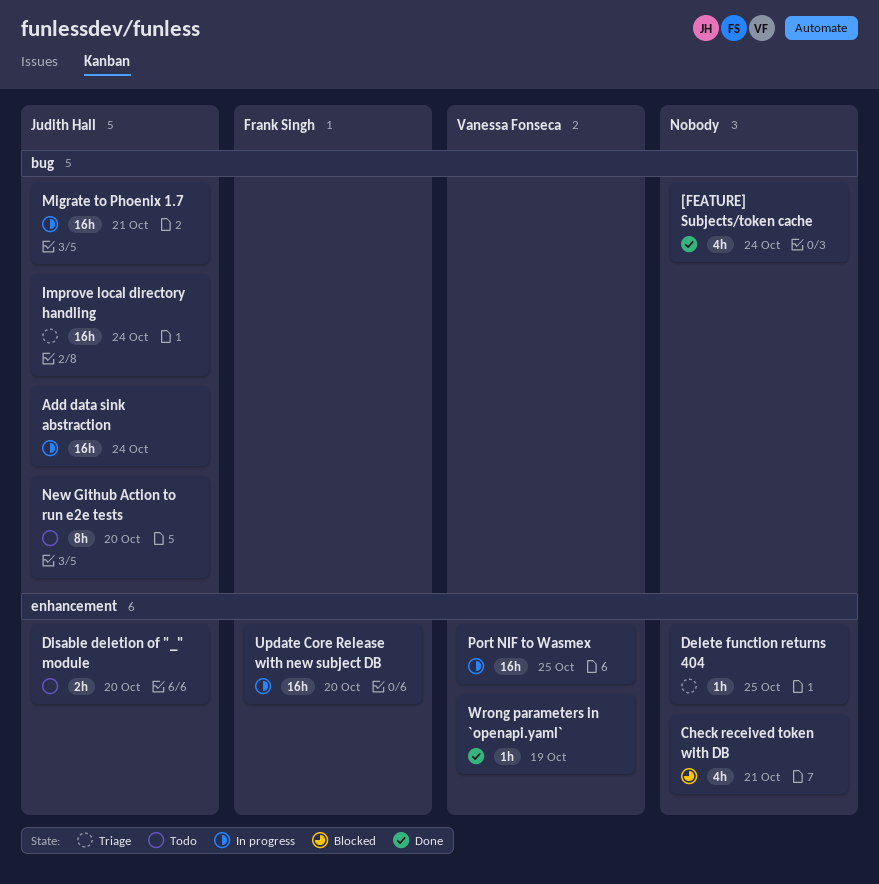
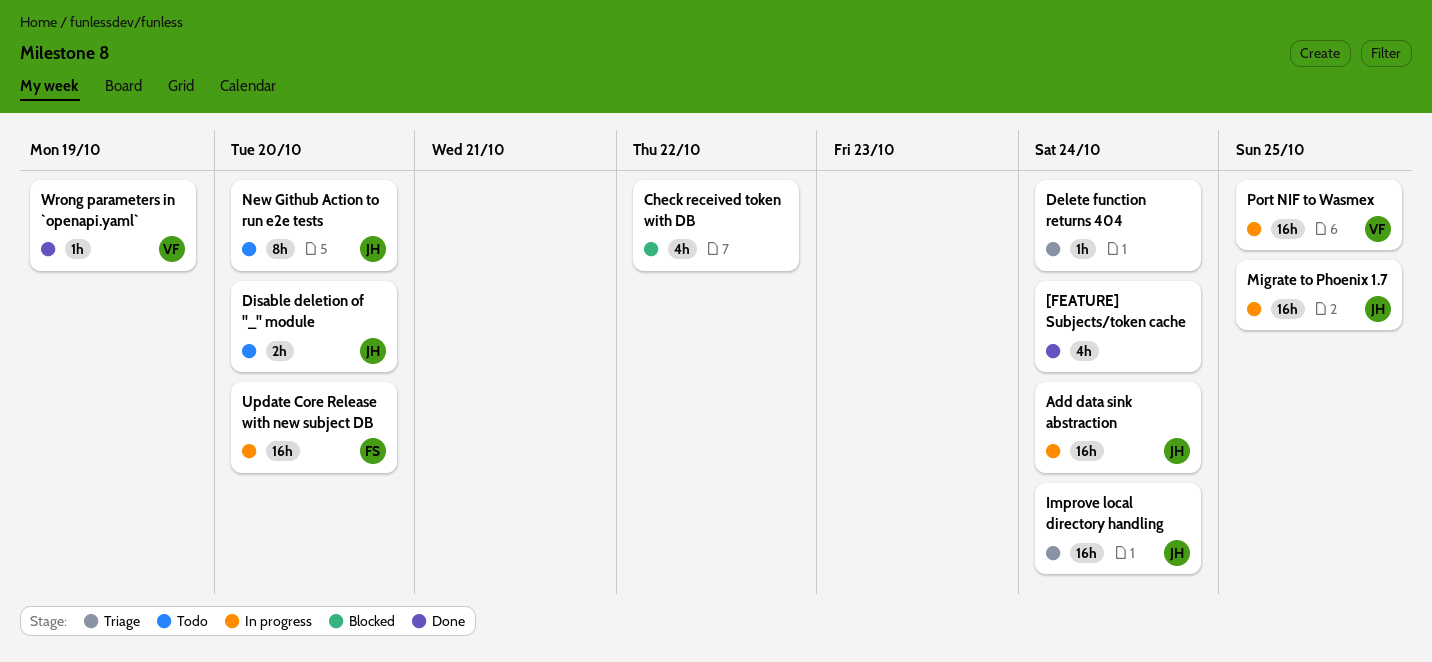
Check received token with DB, due: Oct 21 -> Oct 22
Delete function returns 404, due: Oct 25 -> Oct 24
Migrate to Phoenix 1.7, due: Oct 21 -> Oct 25

